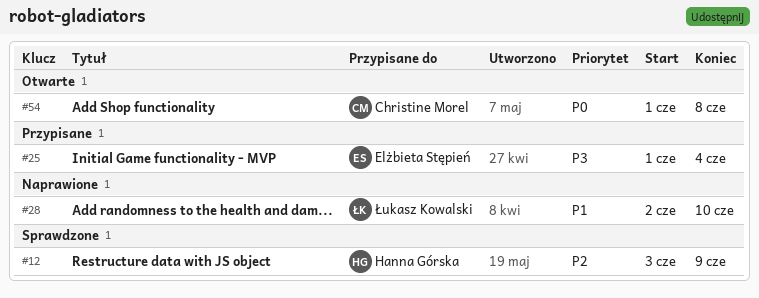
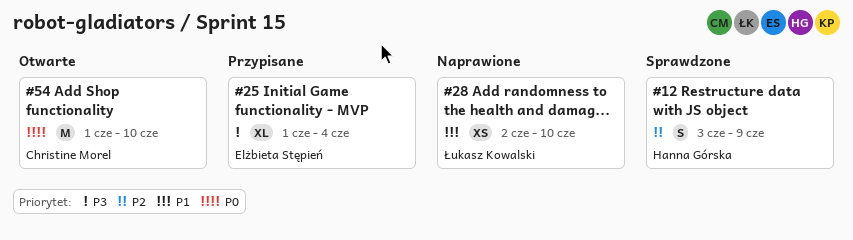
#54, due: Jun 8 -> Jun 10

